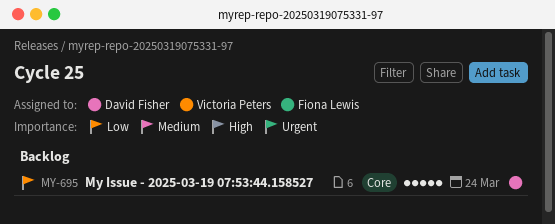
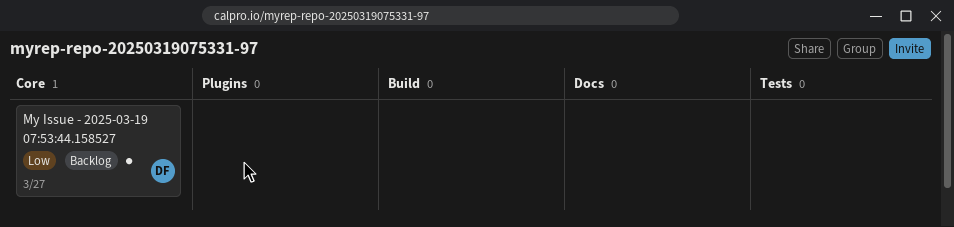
My Issue - 2025-03-19 07:53:44.158527, estimate: 5 -> 1
My Issue - 2025-03-19 07:53:44.158527, due: Mar 24 -> Mar 27

